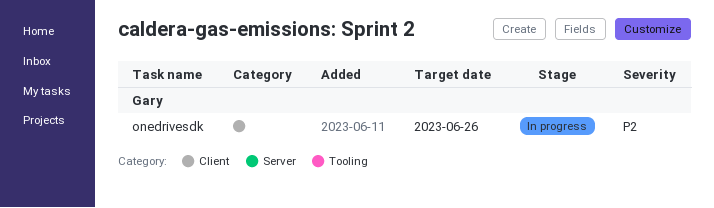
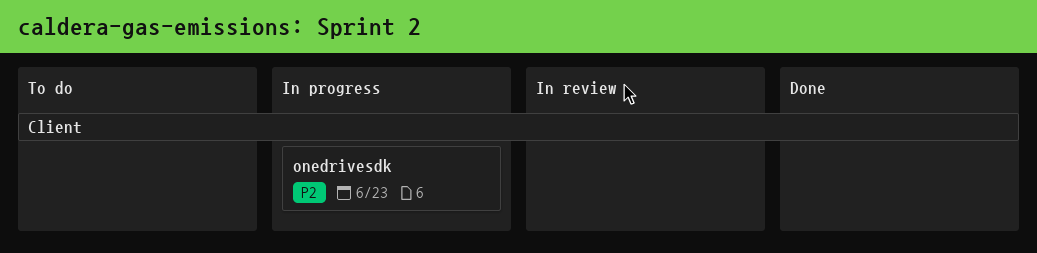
onedrivesdk, due: Jun 26 -> Jun 23

